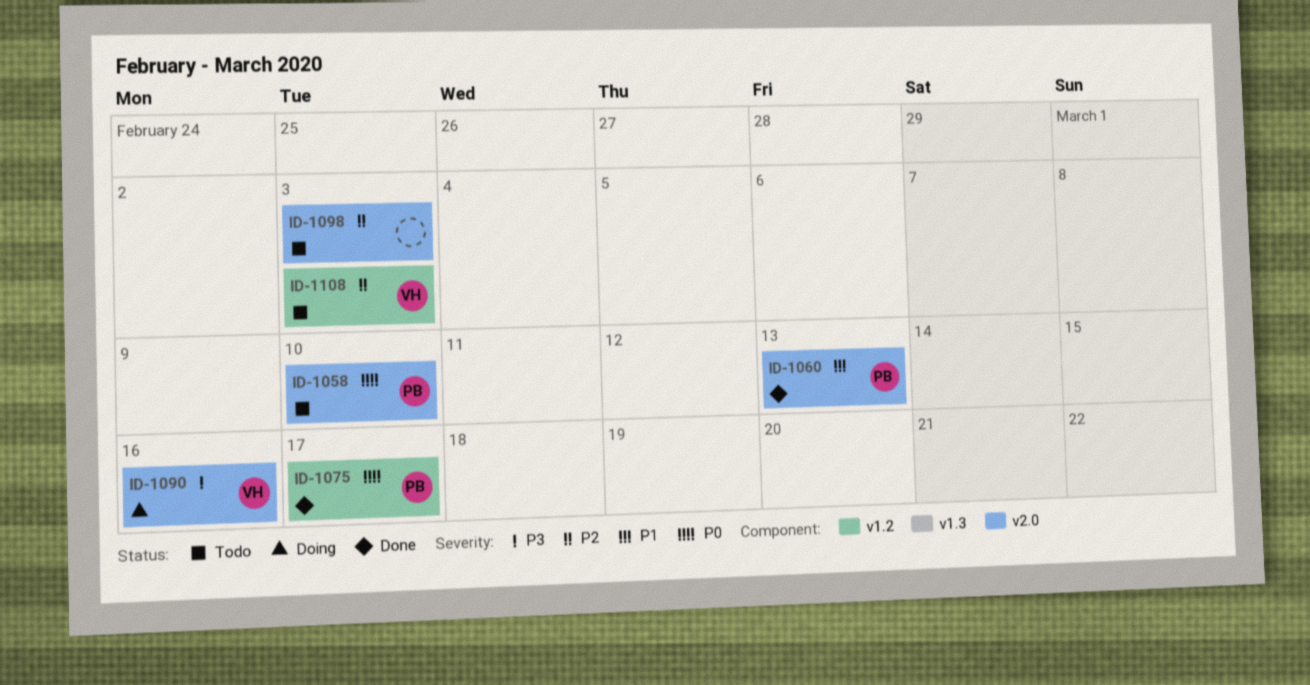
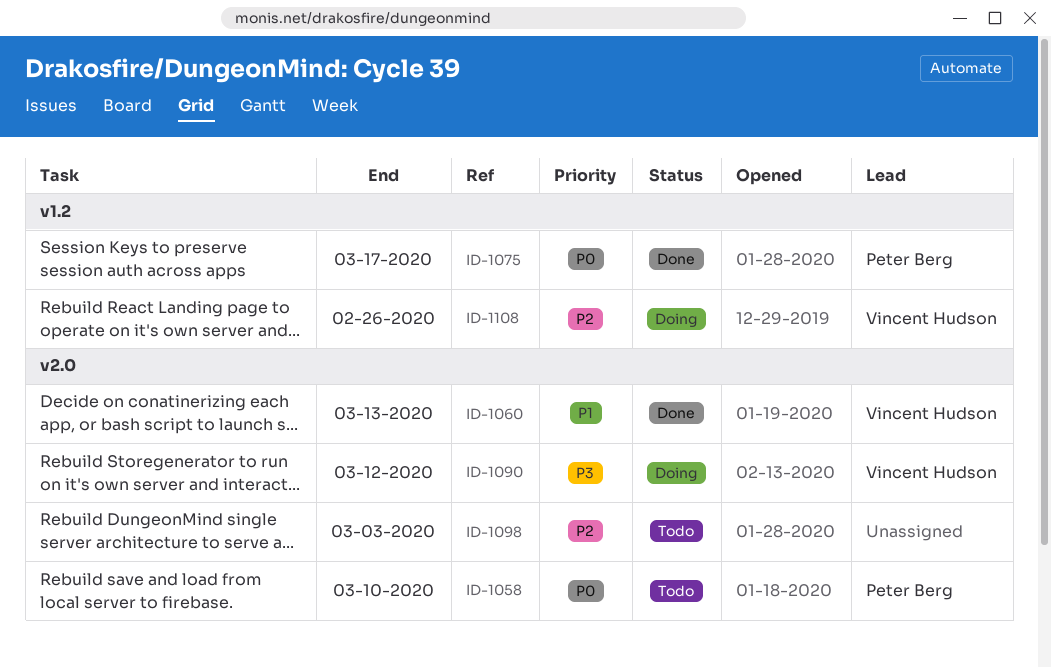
ID-1060, owner: Peter Berg -> Vincent Hudson
ID-1090, due: Mar 16 -> Mar 12
ID-1108, status: Todo -> Doing
ID-1108, due: Mar 3 -> Feb 26

